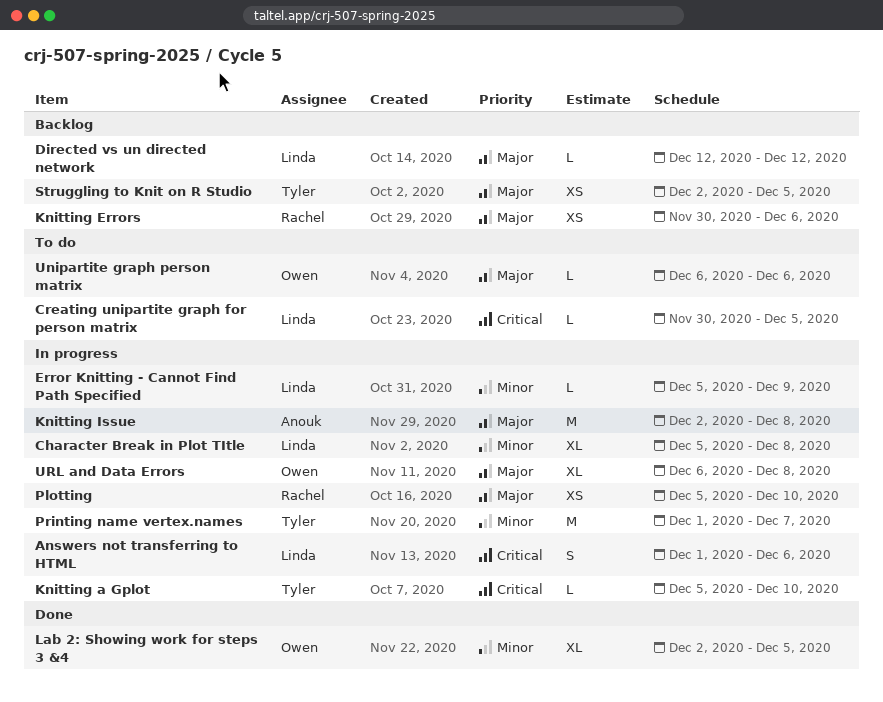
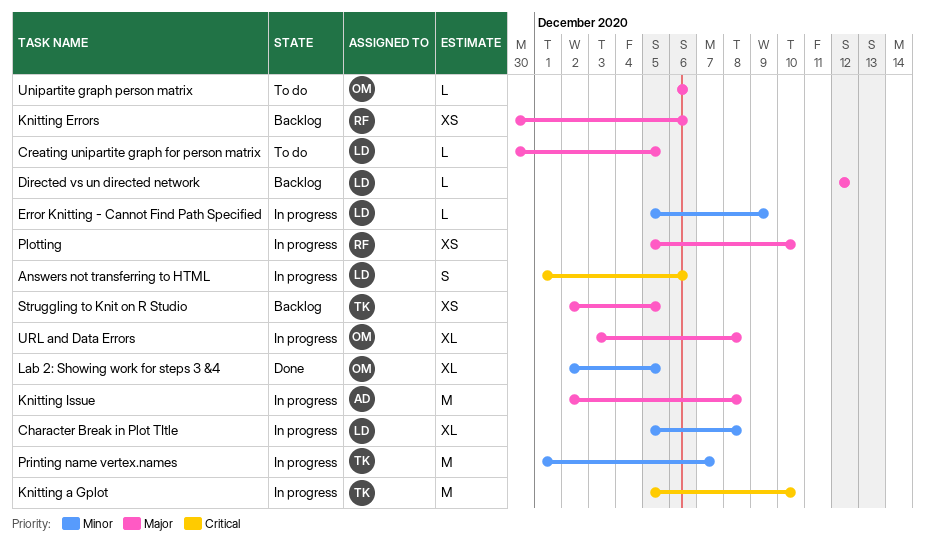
Creating unipartite graph for person matrix, priority: Critical -> Major
Knitting a Gplot, estimate: L -> M
URL and Data Errors, start: Dec 6 -> Dec 3

